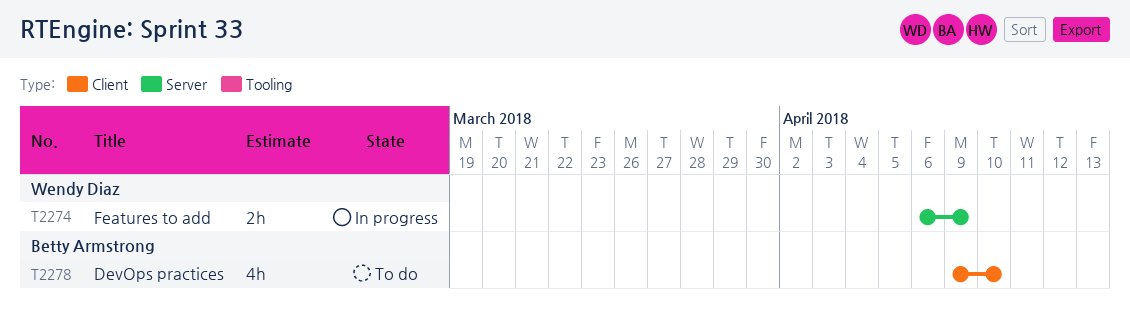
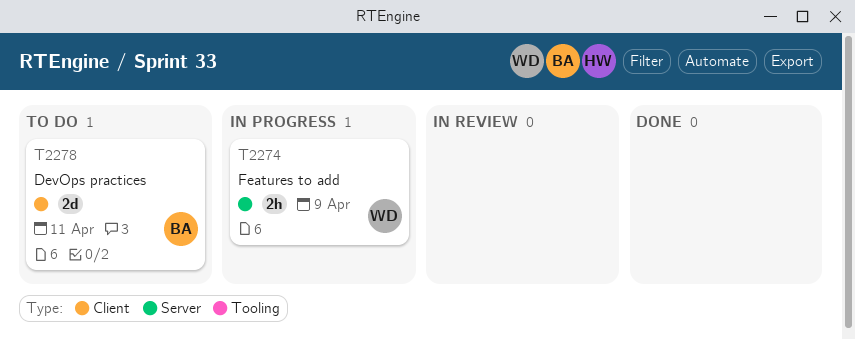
T2278, estimate: 4h -> 2d
T2278, due: Apr 10 -> Apr 11

